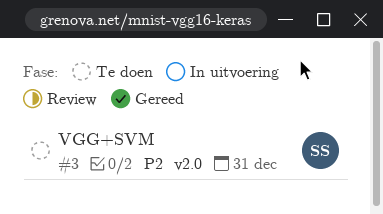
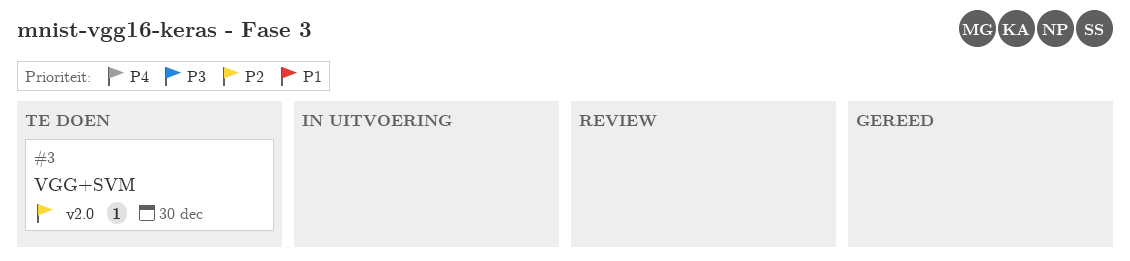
#3, due: Dec 31 -> Dec 30

